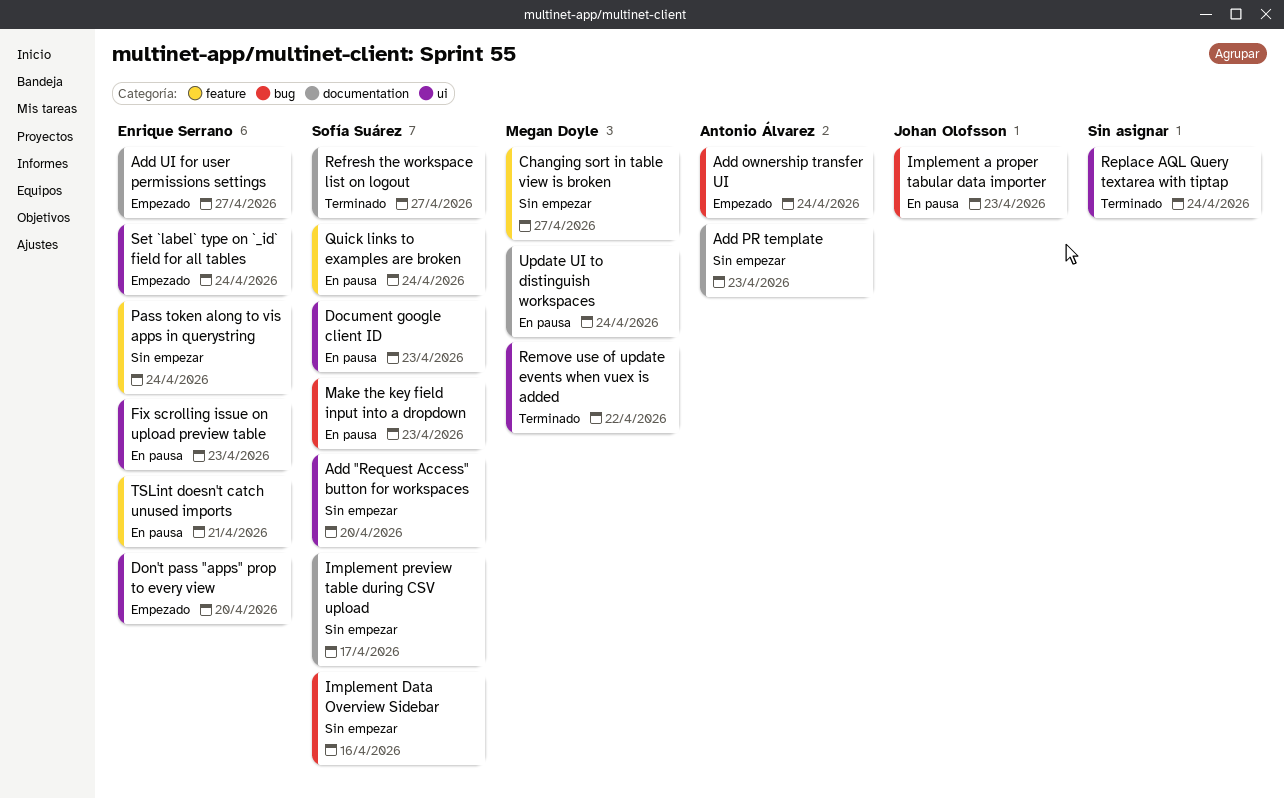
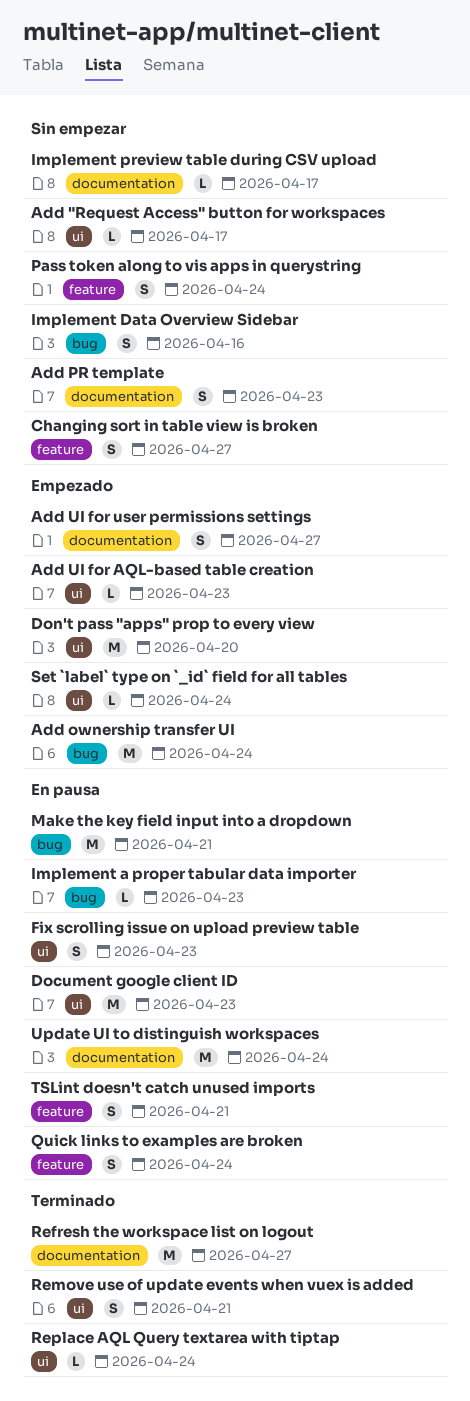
Add "Request Access" button for workspaces, due: Apr 20 -> Apr 17
Add UI for AQL-based table creation: none -> present
Make the key field input into a dropdown, due: Apr 23 -> Apr 21
Remove use of update events when vuex is added, due: Apr 22 -> Apr 21

